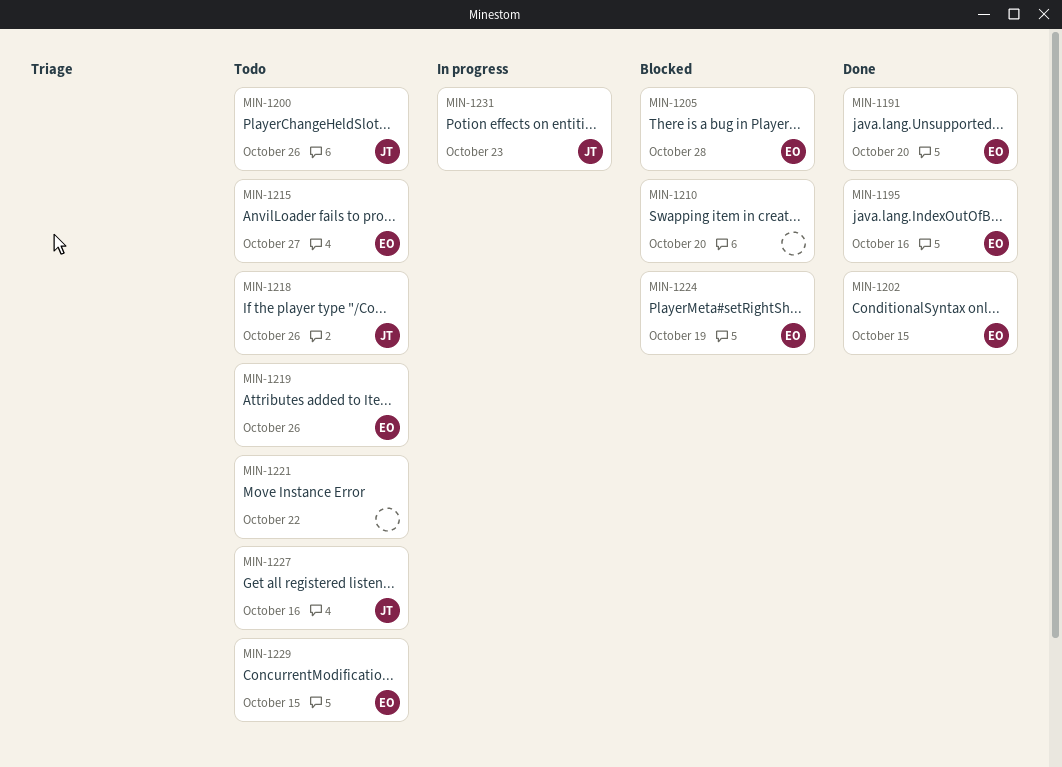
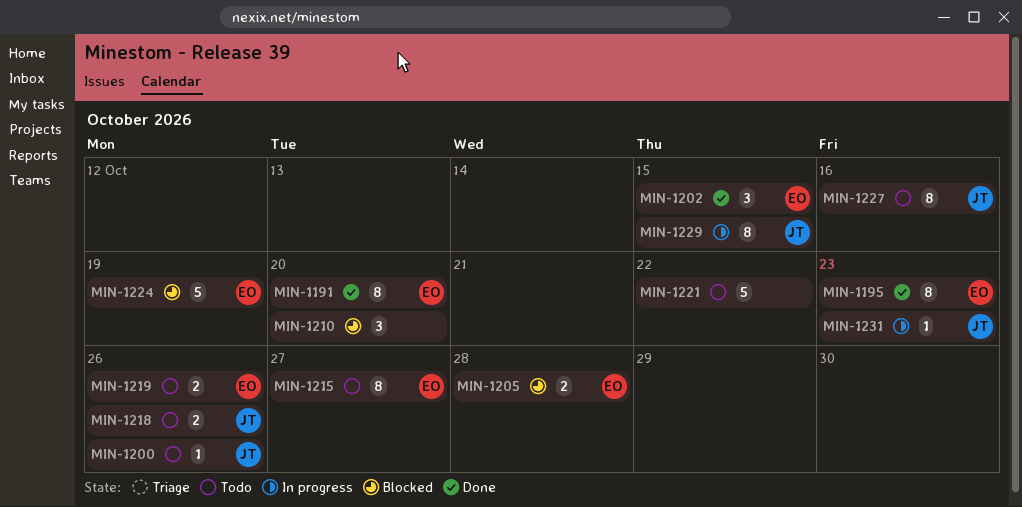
MIN-1195, due: Oct 16 -> Oct 23
MIN-1229, status: Todo -> In progress
MIN-1229, owner: EO -> JT

